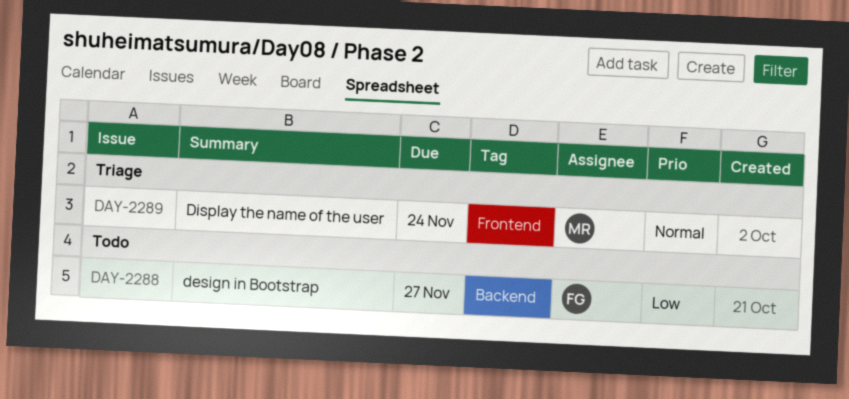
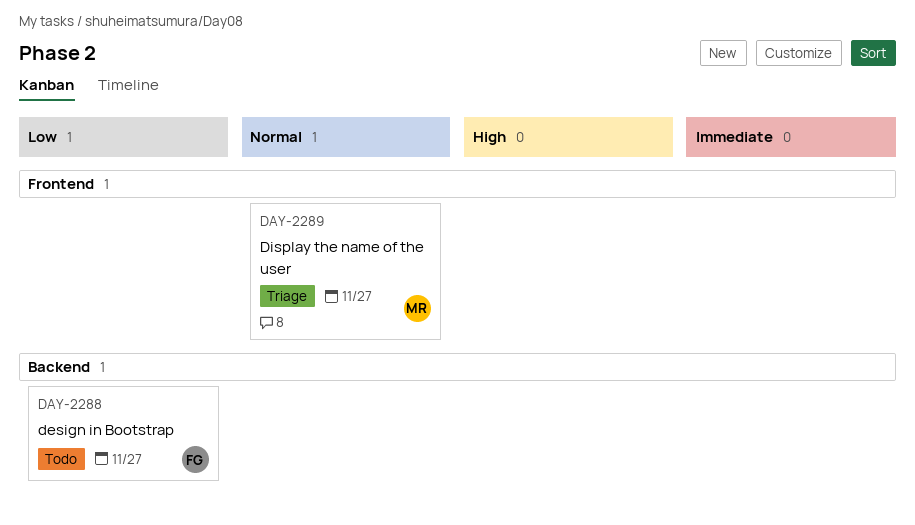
DAY-2289, due: Nov 24 -> Nov 27

